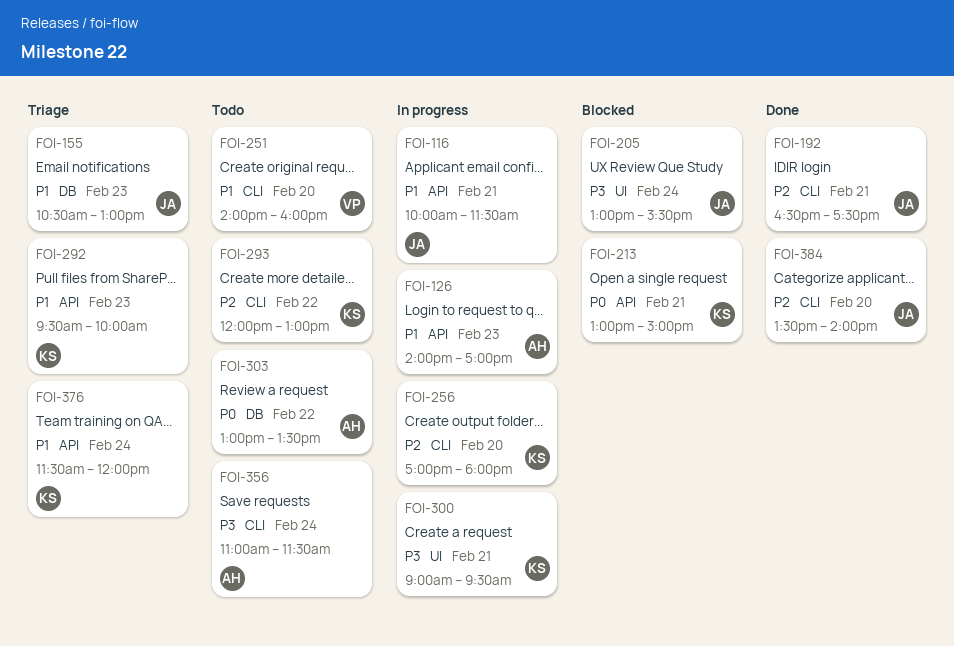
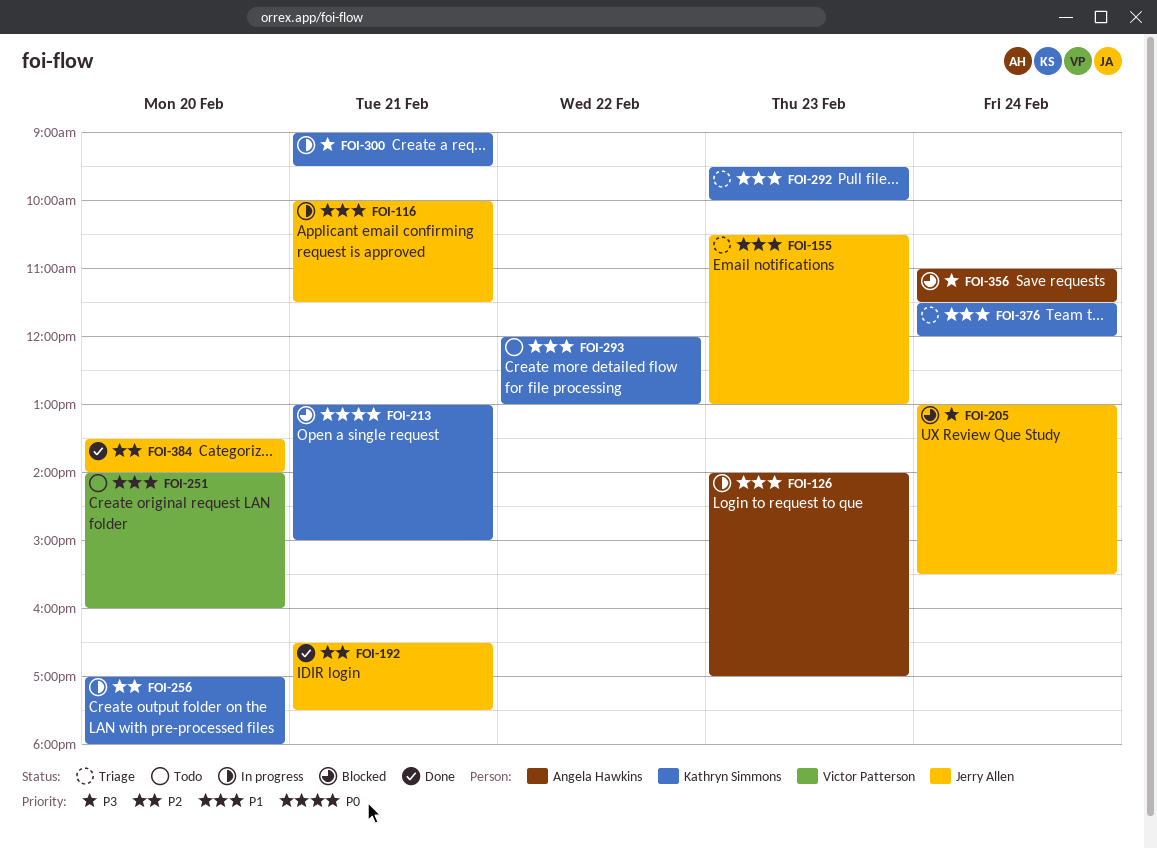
FOI-293, priority: P2 -> P1
FOI-303: present -> none
FOI-356, status: Todo -> Blocked

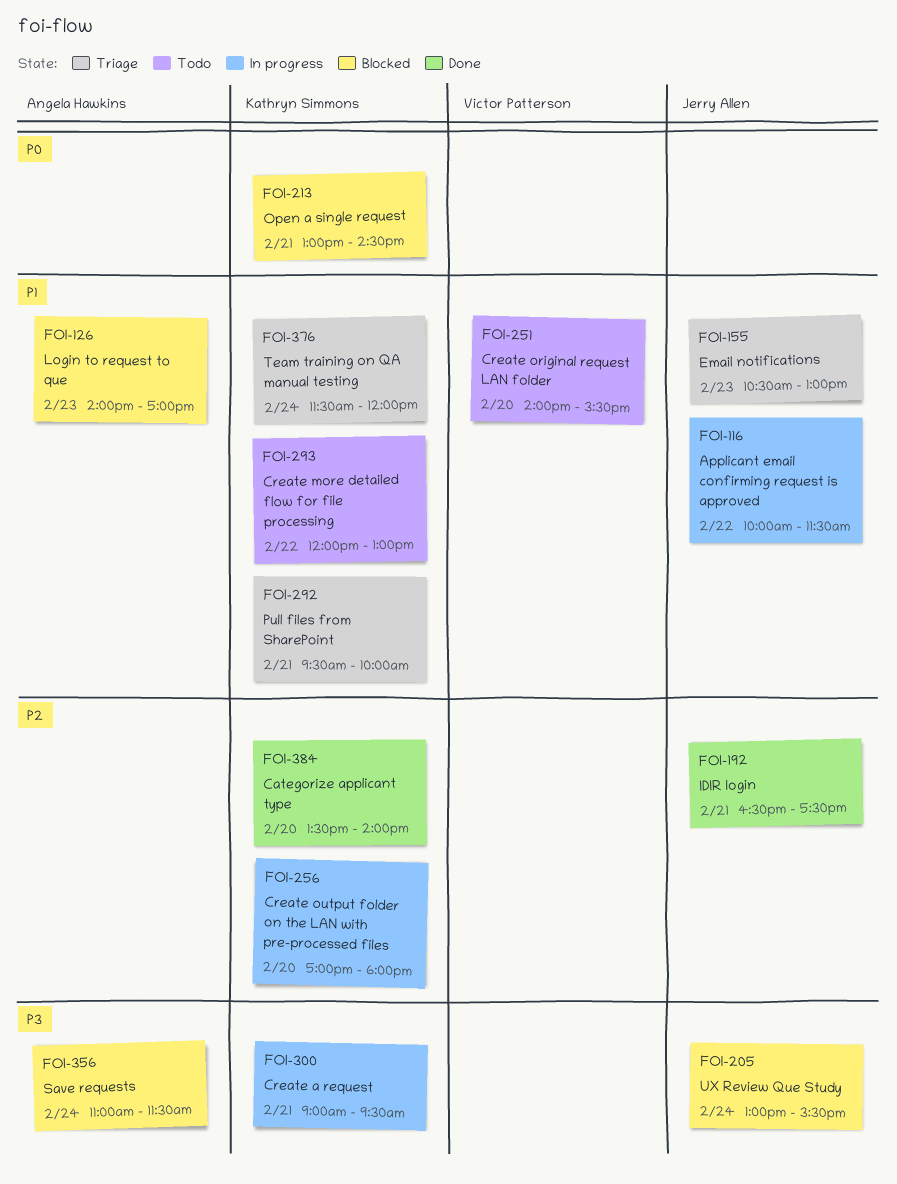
FOI-116, day: Feb 21 -> Feb 22
FOI-126, status: In progress -> Blocked
FOI-213, ends: 15:00 -> 14:30
FOI-251, ends: 16:00 -> 15:30
FOI-292, day: Feb 23 -> Feb 21
FOI-384, owner: Jerry Allen -> Kathryn Simmons

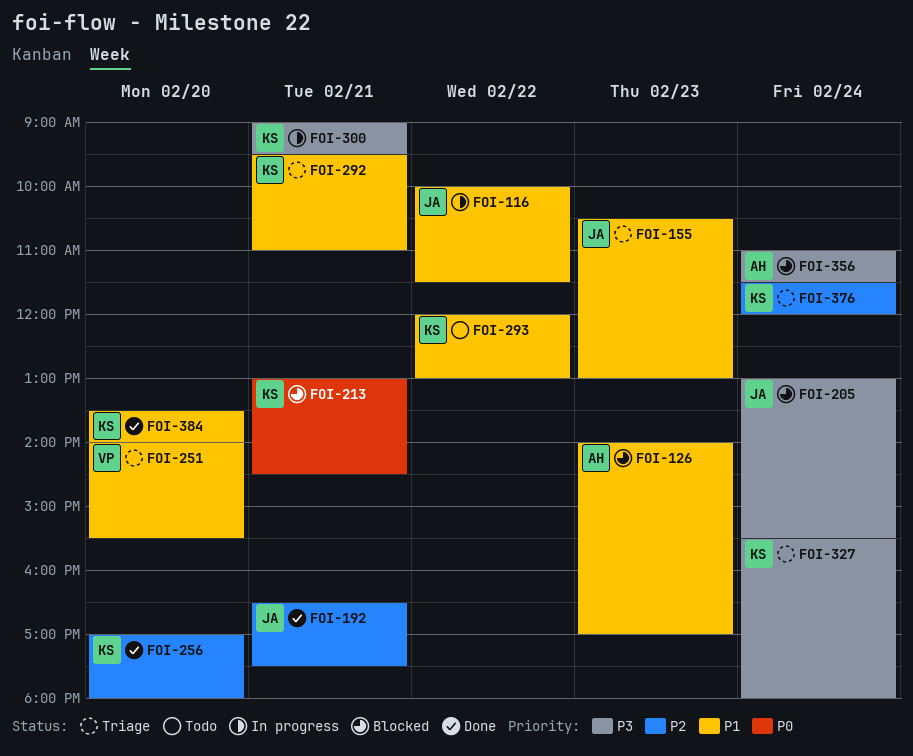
FOI-251, status: Todo -> Triage
FOI-256, status: In progress -> Done
FOI-292, ends: 10:00 -> 11:00
FOI-327: none -> present
FOI-376, priority: P1 -> P2
FOI-384, priority: P2 -> P1

